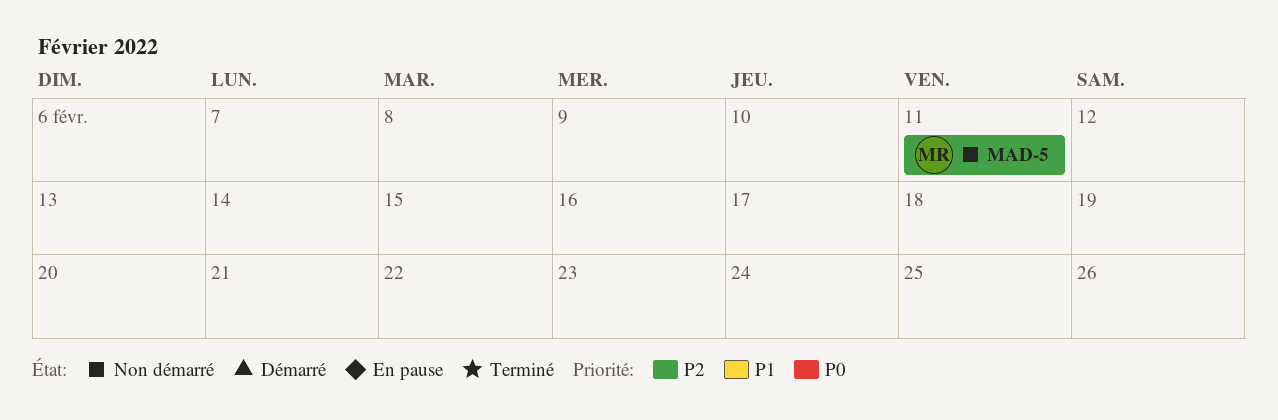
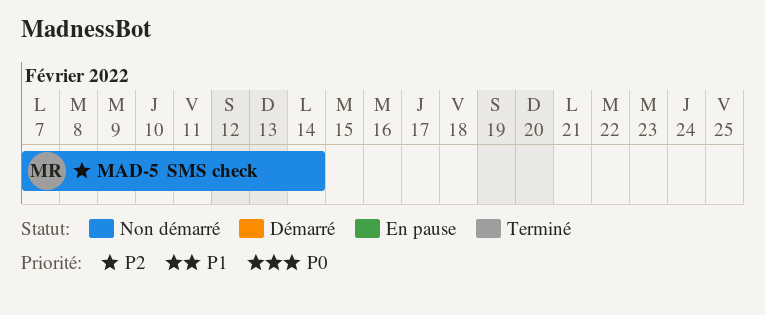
MAD-5, start: Feb 11 -> Feb 7
MAD-5, due: Feb 11 -> Feb 14

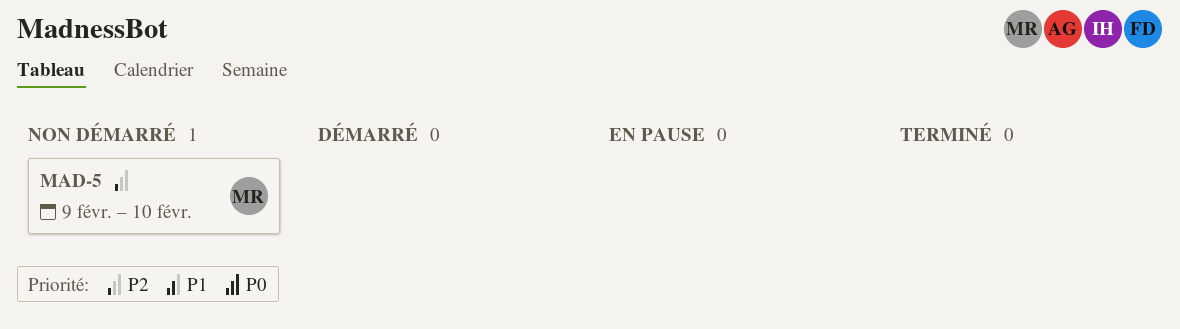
MAD-5, start: Feb 7 -> Feb 9
MAD-5, due: Feb 14 -> Feb 10

